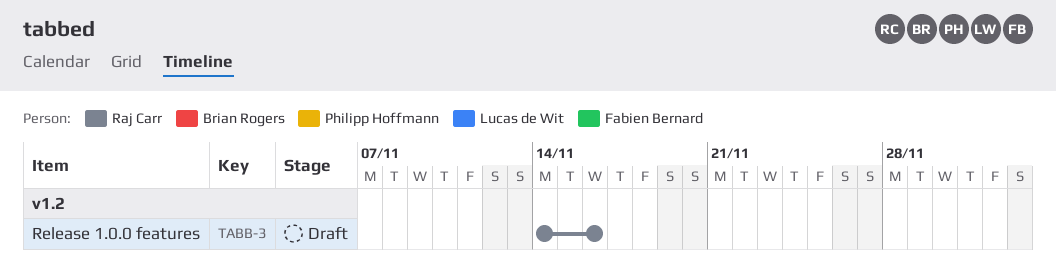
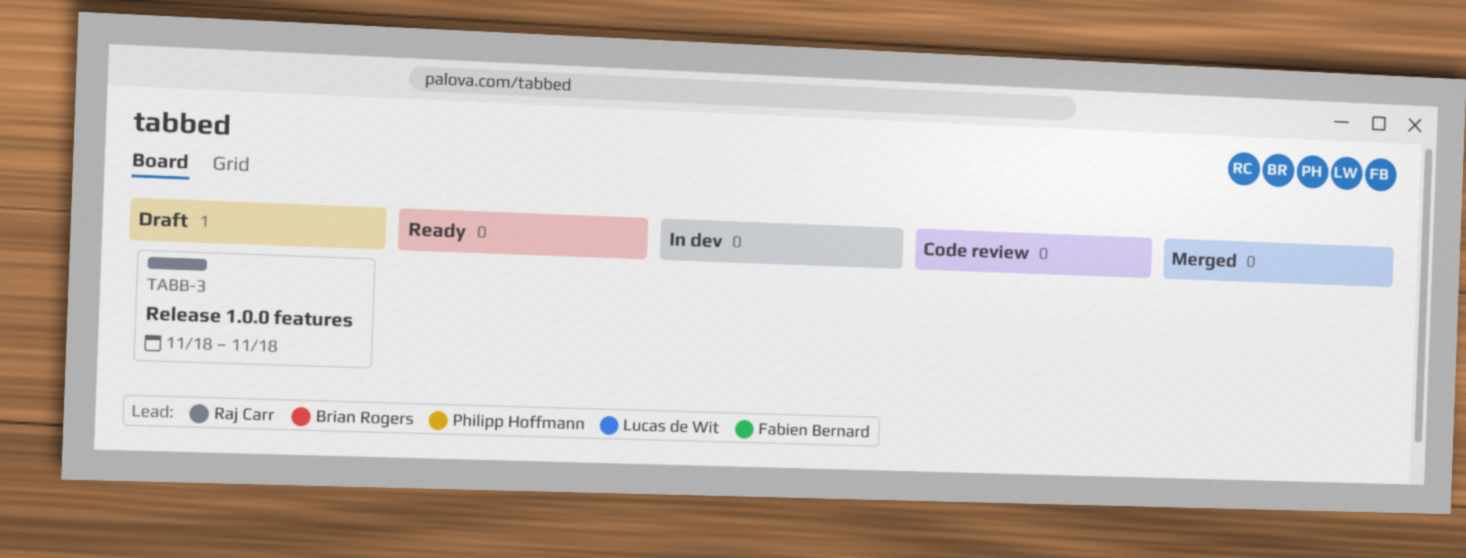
TABB-3, start: Nov 14 -> Nov 18
TABB-3, due: Nov 16 -> Nov 18

